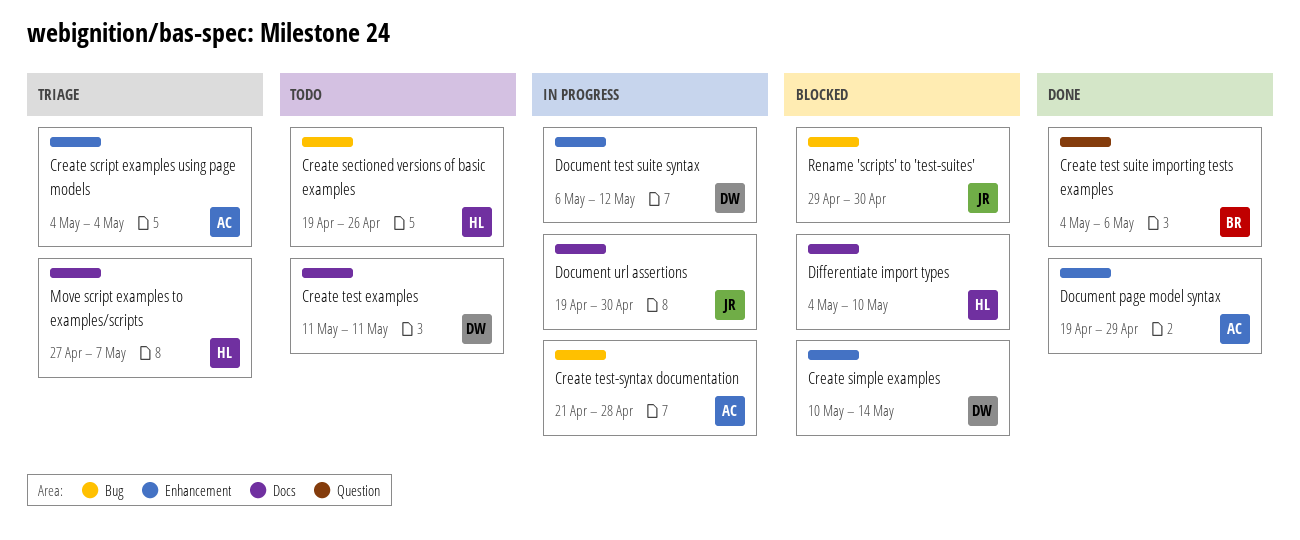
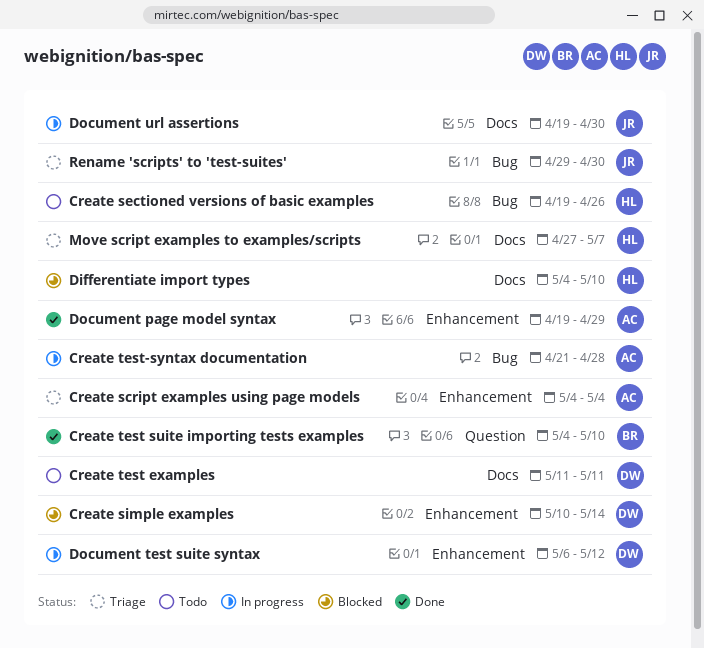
Create test suite importing tests examples, due: May 6 -> May 10
Rename 'scripts' to 'test-suites', status: Blocked -> Triage

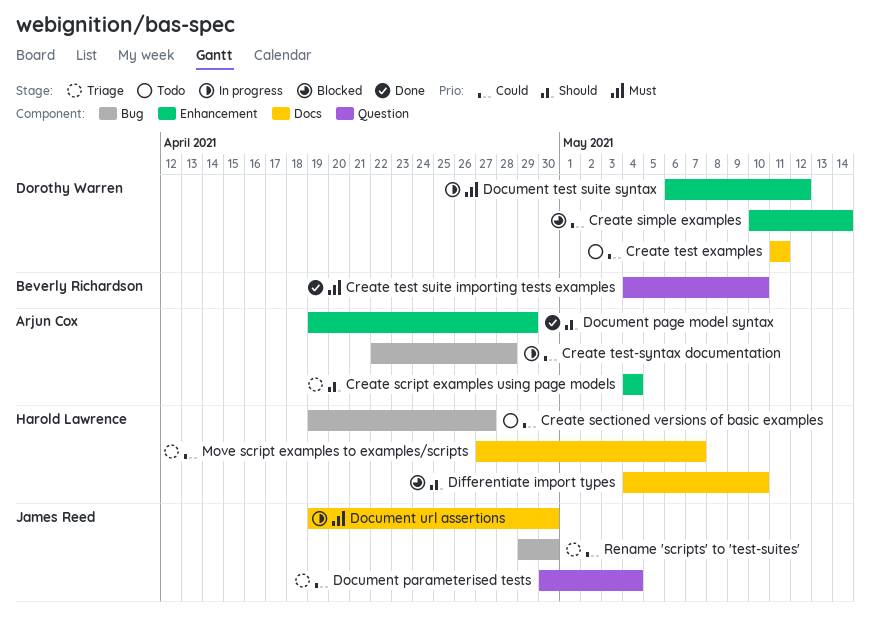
Create sectioned versions of basic examples, due: Apr 26 -> Apr 27
Create test-syntax documentation, start: Apr 21 -> Apr 22
Document parameterised tests: none -> present

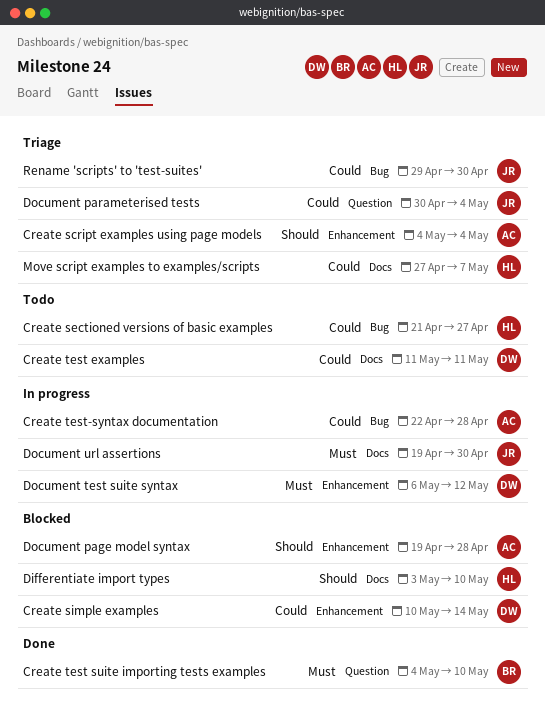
Create sectioned versions of basic examples, start: Apr 19 -> Apr 21
Differentiate import types, start: May 4 -> May 3
Document page model syntax, status: Done -> Blocked
Document page model syntax, due: Apr 29 -> Apr 28

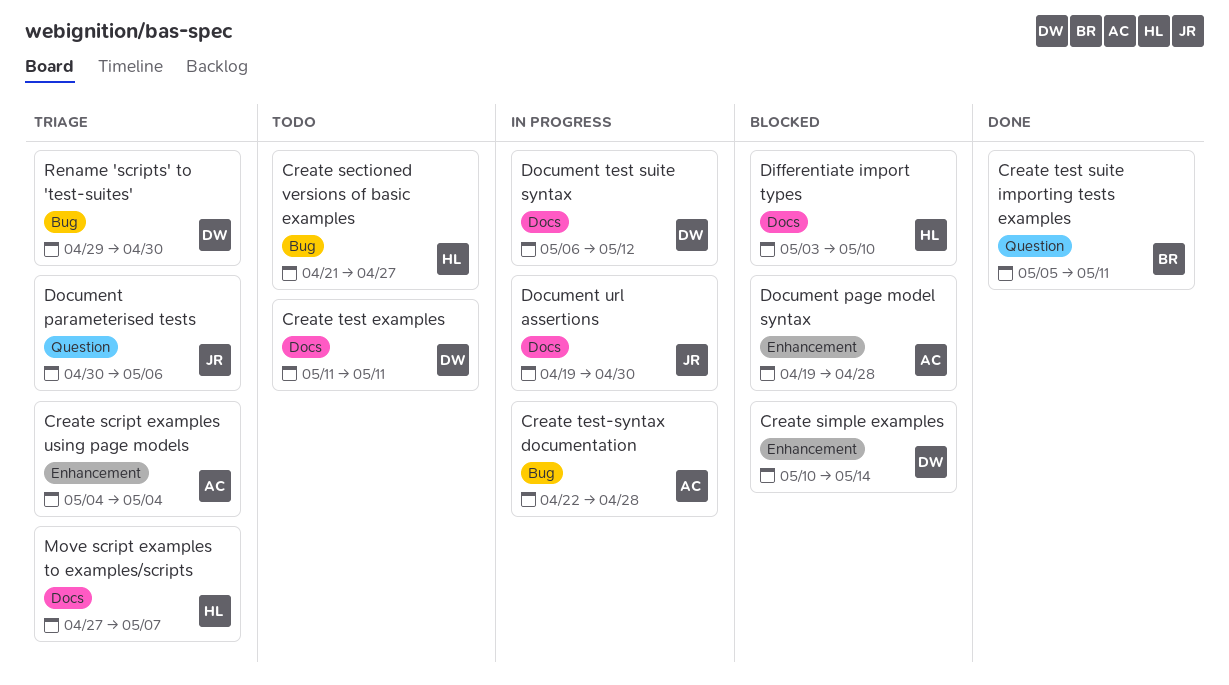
Create test suite importing tests examples, start: May 4 -> May 5
Create test suite importing tests examples, due: May 10 -> May 11
Document parameterised tests, due: May 4 -> May 6
Document test suite syntax, label: Enhancement -> Docs
Rename 'scripts' to 'test-suites', owner: JR -> DW

